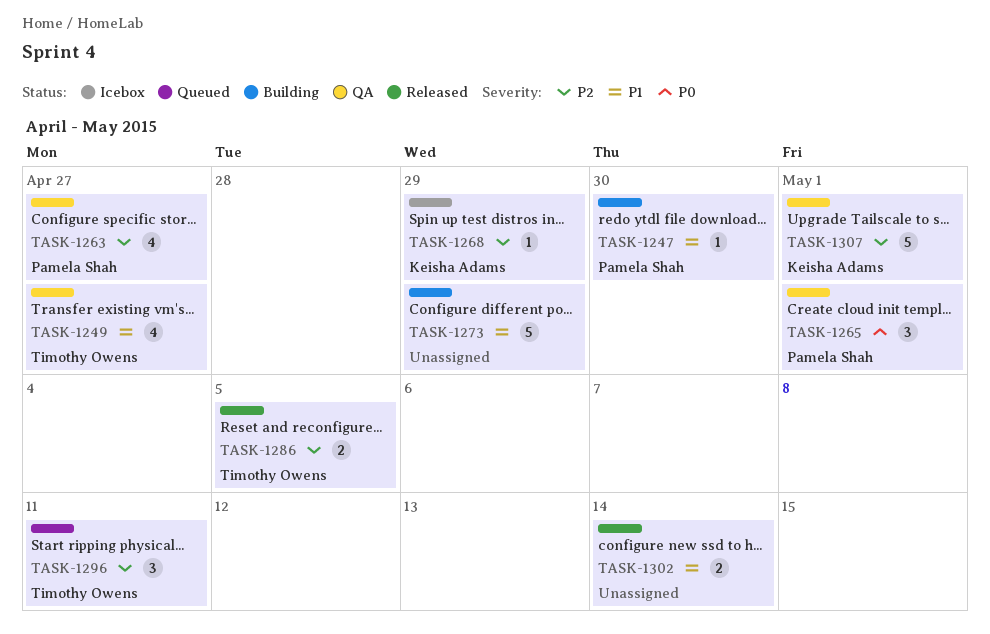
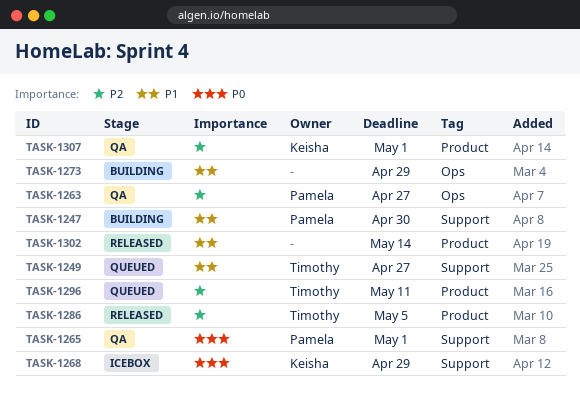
TASK-1249, status: QA -> Queued
TASK-1268, priority: P2 -> P0

